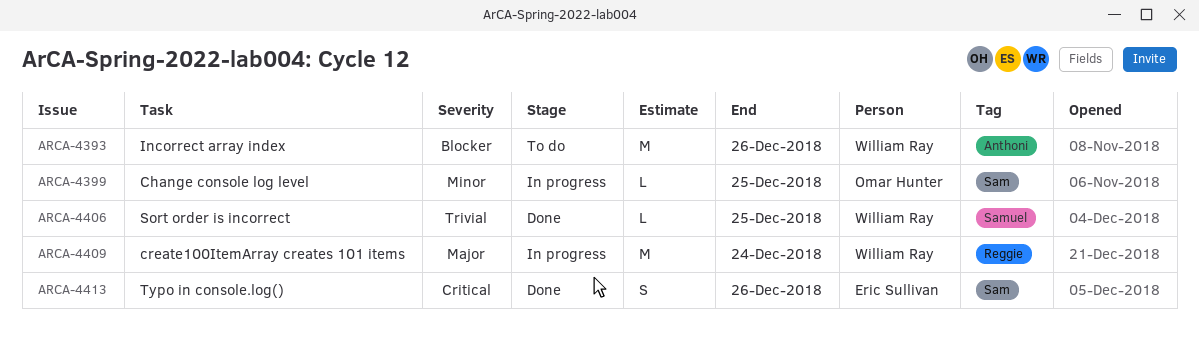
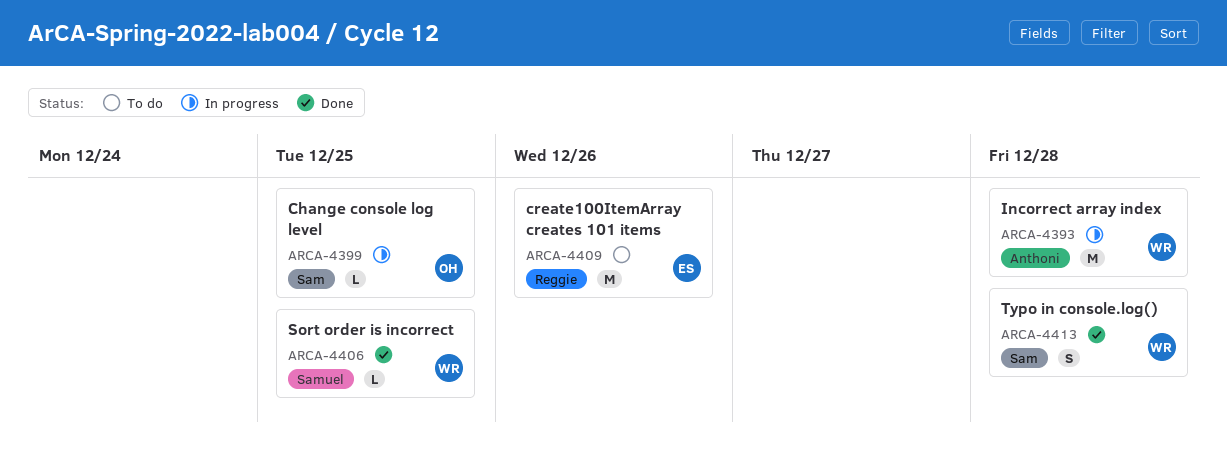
ARCA-4393, status: To do -> In progress
ARCA-4393, due: Dec 26 -> Dec 28
ARCA-4409, status: In progress -> To do
ARCA-4409, owner: William Ray -> Eric Sullivan
ARCA-4409, due: Dec 24 -> Dec 26
ARCA-4413, owner: Eric Sullivan -> William Ray
ARCA-4413, due: Dec 26 -> Dec 28

